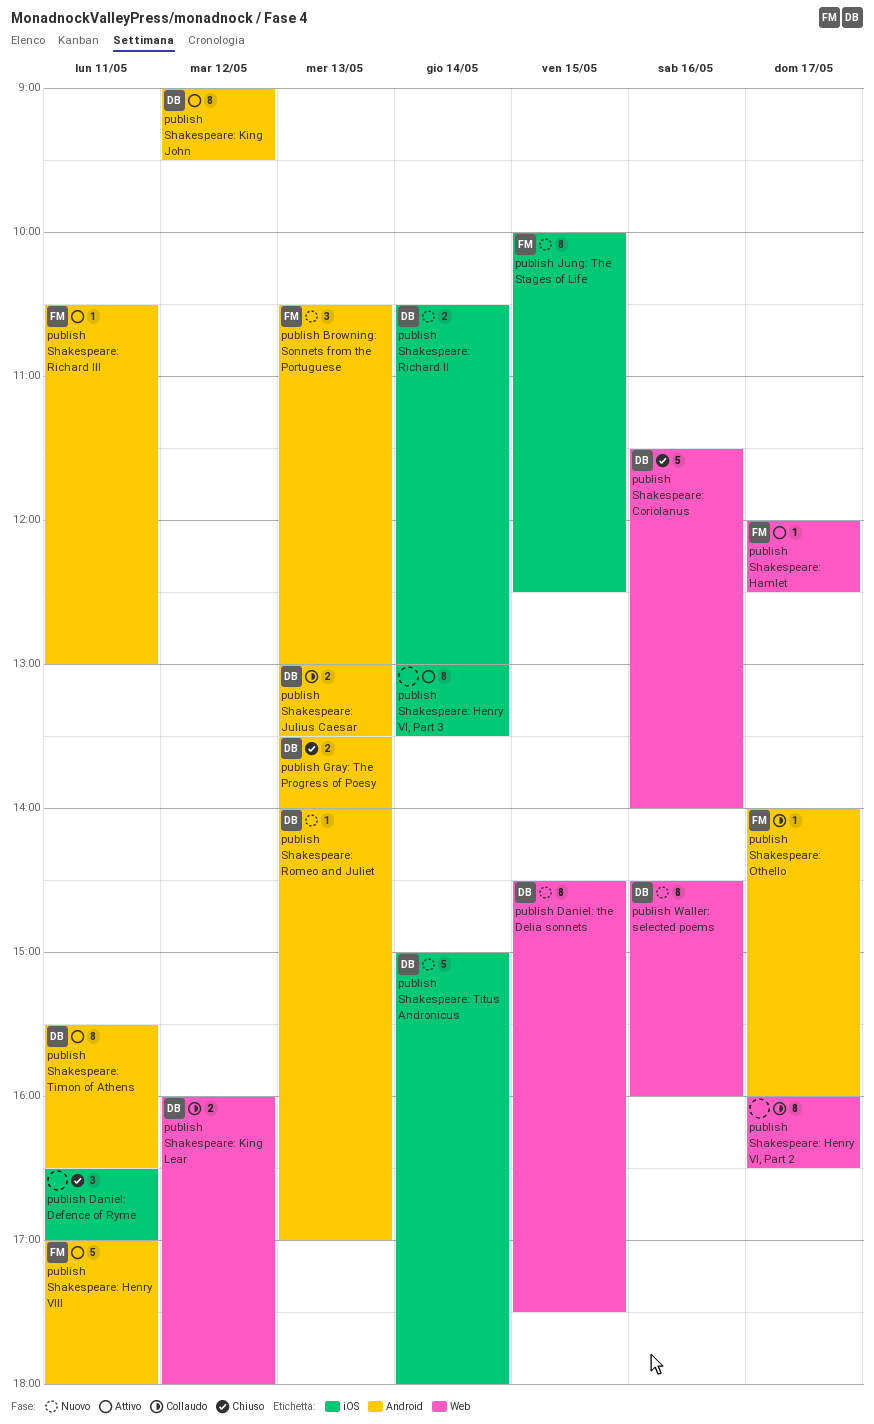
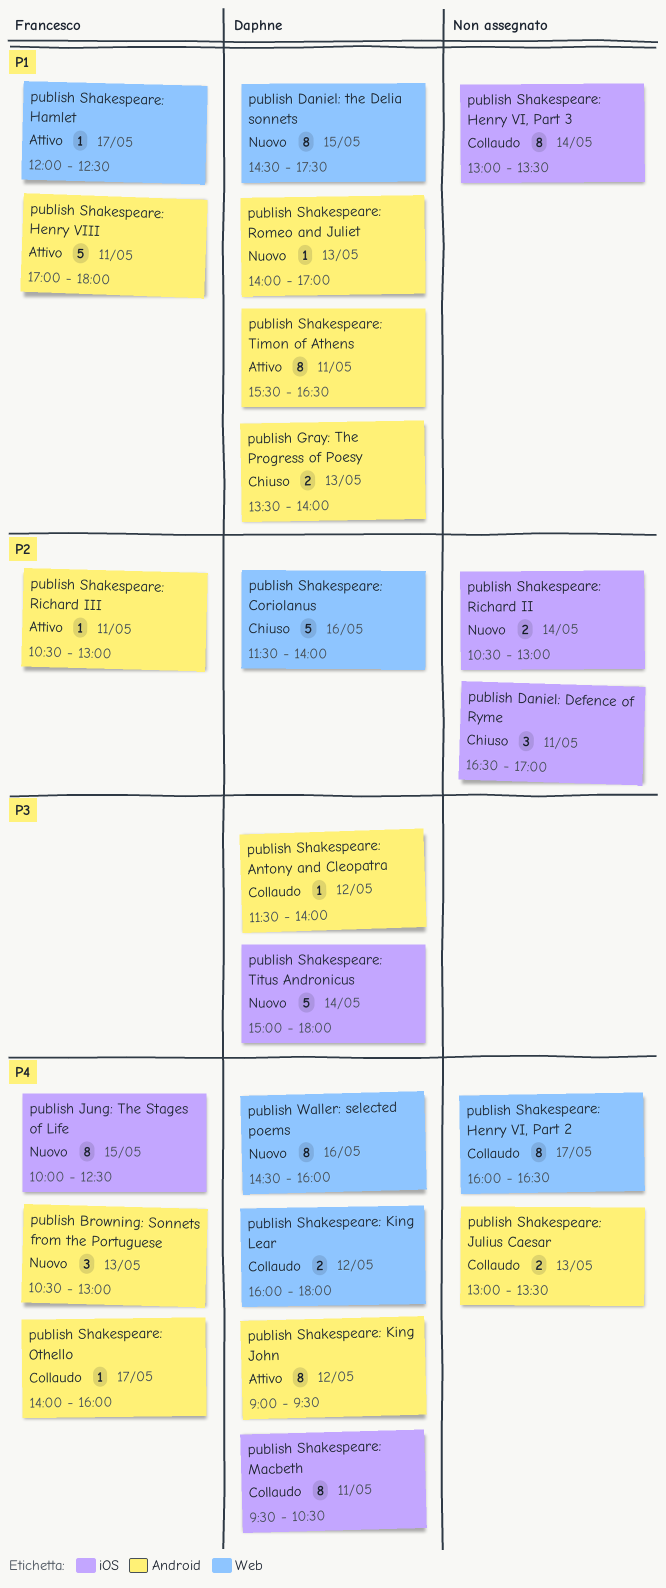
publish Shakespeare: Antony and Cleopatra: none -> present
publish Shakespeare: Henry VI, Part 3, status: Attivo -> Collaudo
publish Shakespeare: Julius Caesar, owner: Daphne -> none
publish Shakespeare: Macbeth: none -> present
publish Shakespeare: Richard II, owner: Daphne -> none

